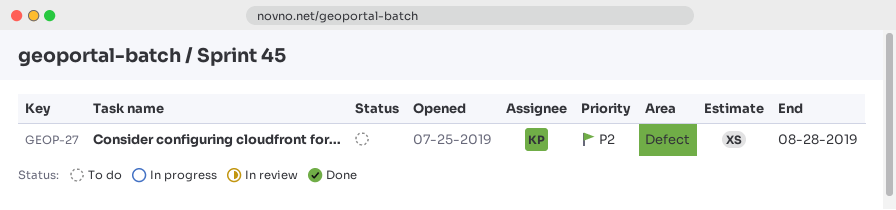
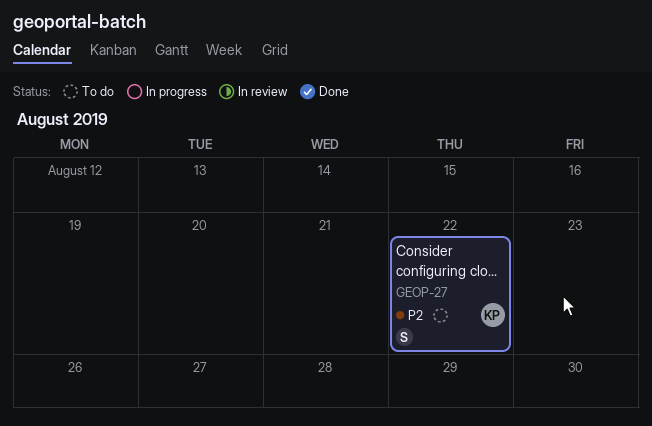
GEOP-27, estimate: XS -> S
GEOP-27, due: Aug 28 -> Aug 22

